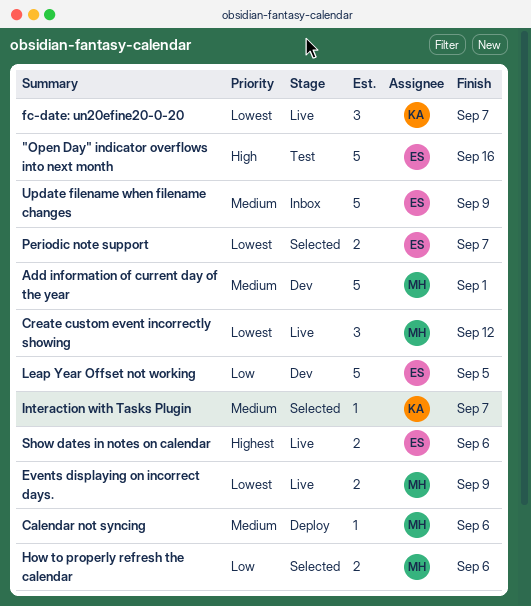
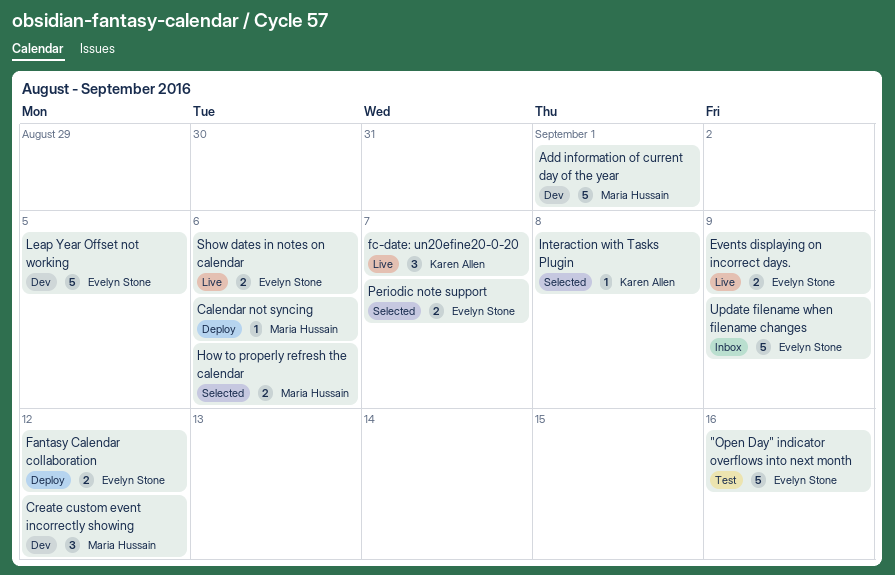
Create custom event incorrectly showing, status: Live -> Dev
Events displaying on incorrect days., owner: Maria Hussain -> Evelyn Stone
Fantasy Calendar collaboration: none -> present
Interaction with Tasks Plugin, due: Sep 7 -> Sep 8

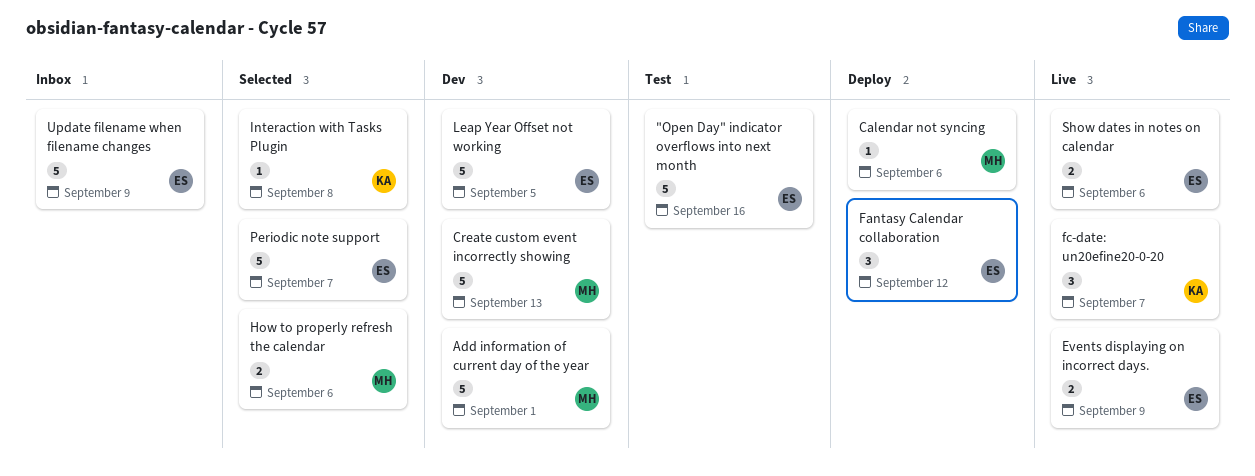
Create custom event incorrectly showing, estimate: 3 -> 5
Create custom event incorrectly showing, due: Sep 12 -> Sep 13
Fantasy Calendar collaboration, estimate: 2 -> 3
Periodic note support, estimate: 2 -> 5

